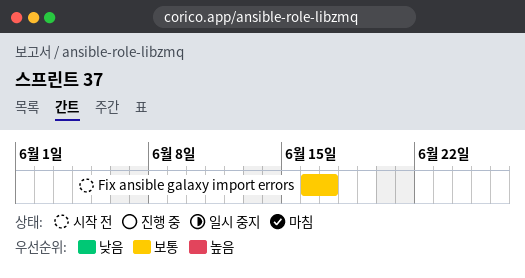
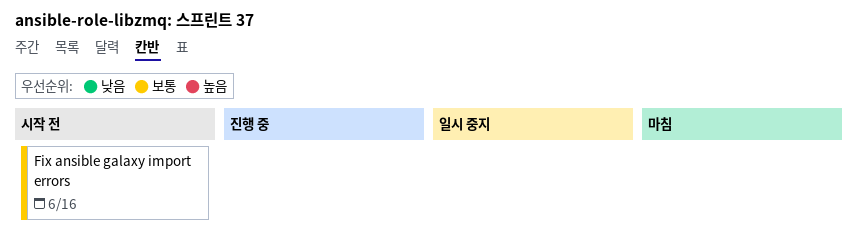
Fix ansible galaxy import errors, due: Jun 17 -> Jun 16

